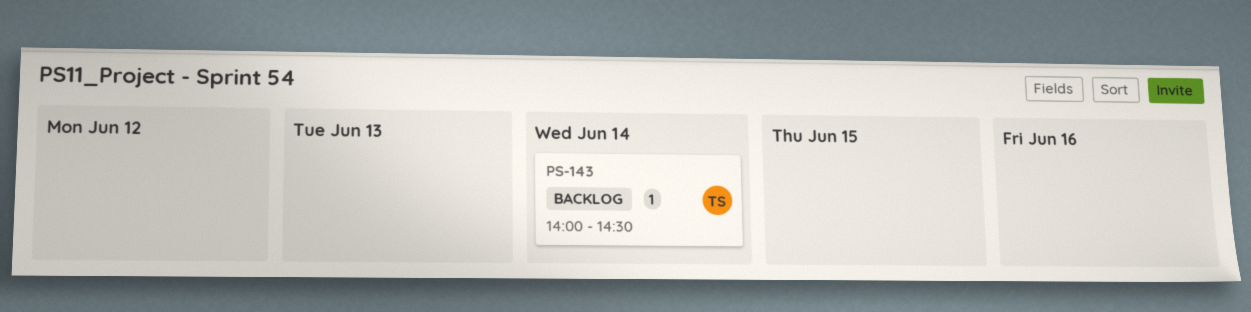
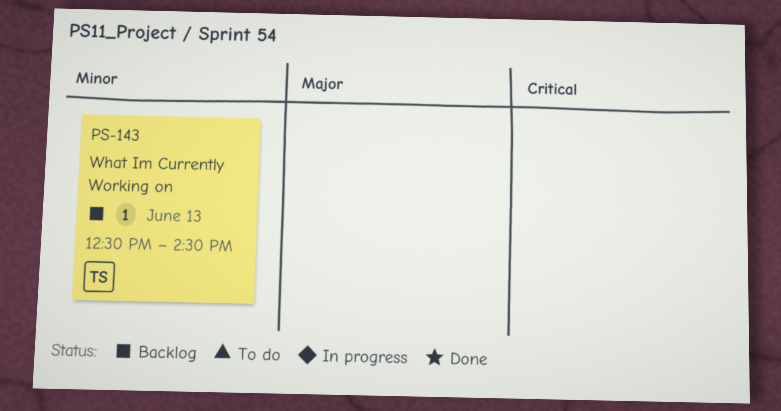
PS-143, day: Jun 14 -> Jun 13
PS-143, begins: 14:00 -> 12:30

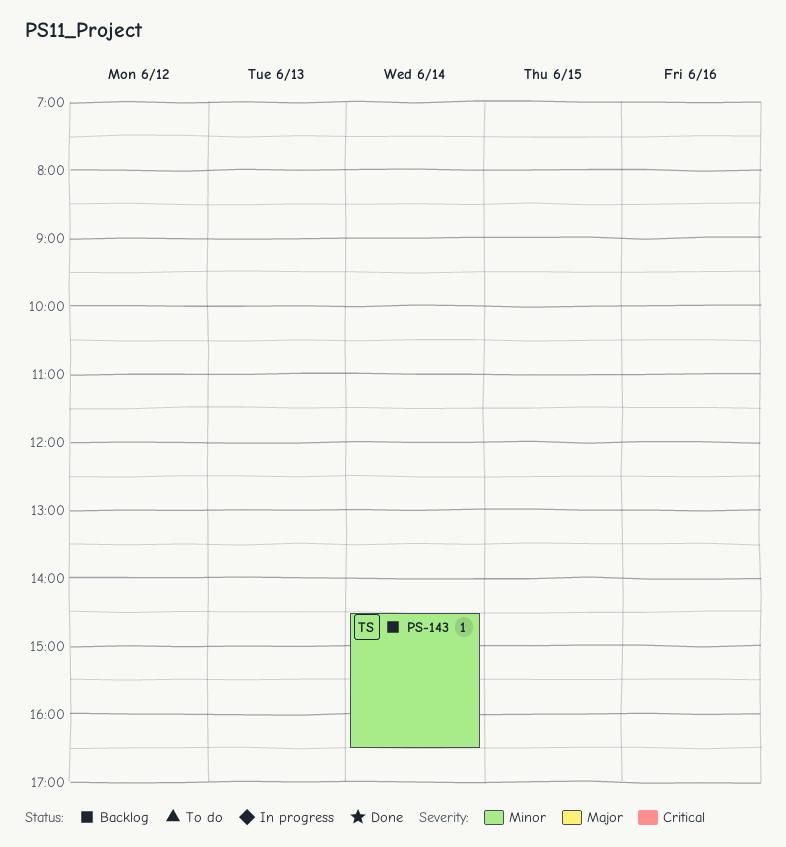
PS-143, day: Jun 13 -> Jun 14
PS-143, begins: 12:30 -> 14:30
PS-143, ends: 14:30 -> 16:30

